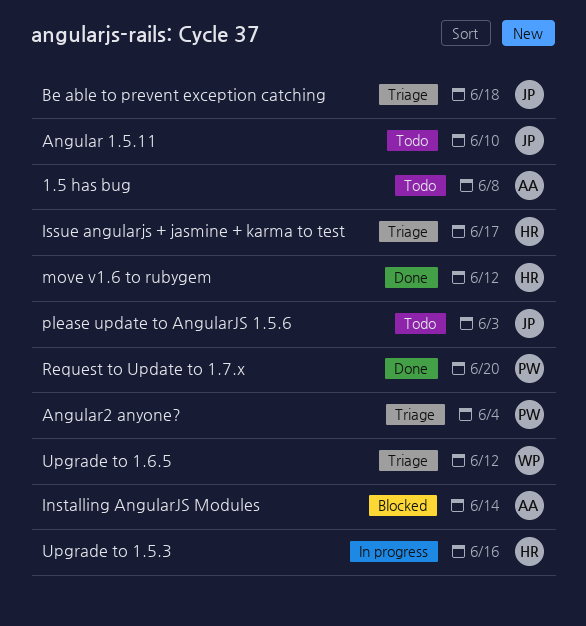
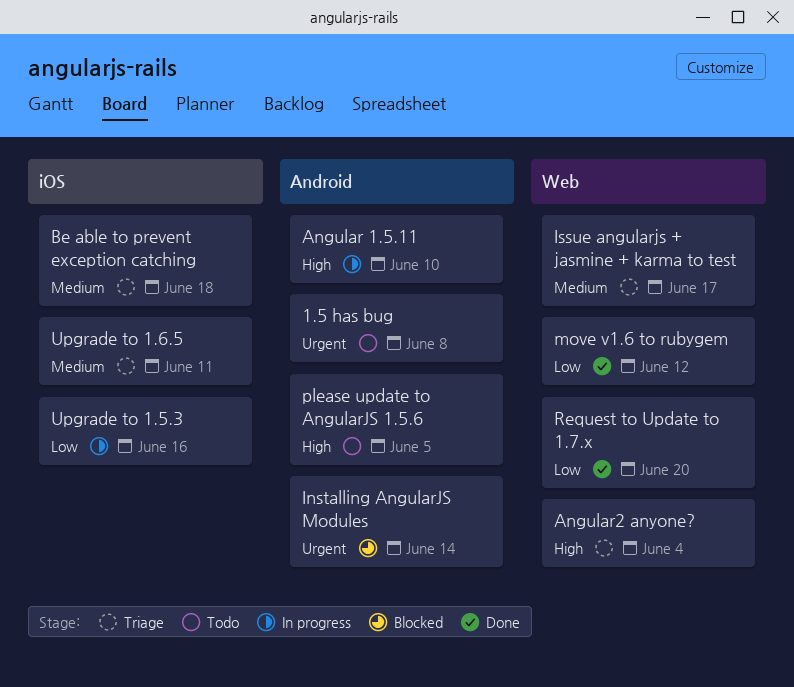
Angular 1.5.11, status: Todo -> In progress
please update to AngularJS 1.5.6, due: Jun 3 -> Jun 5
Upgrade to 1.6.5, due: Jun 12 -> Jun 11

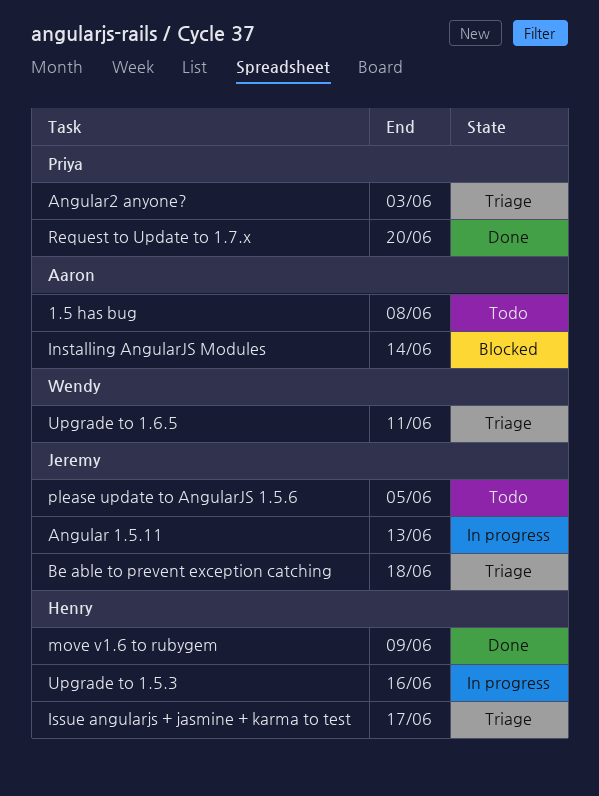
Angular 1.5.11, due: Jun 10 -> Jun 13
Angular2 anyone?, due: Jun 4 -> Jun 3
move v1.6 to rubygem, due: Jun 12 -> Jun 9

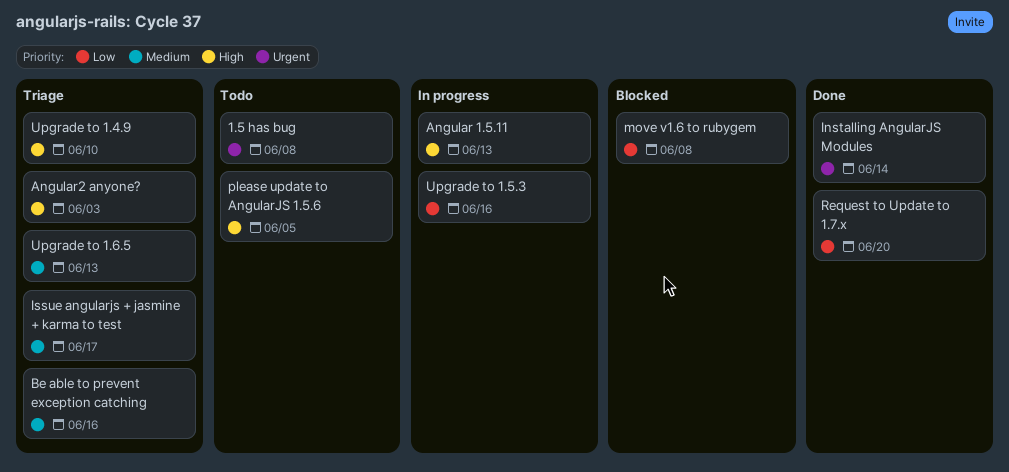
Be able to prevent exception catching, due: Jun 18 -> Jun 16
Installing AngularJS Modules, status: Blocked -> Done
move v1.6 to rubygem, status: Done -> Blocked
move v1.6 to rubygem, due: Jun 9 -> Jun 8
Upgrade to 1.4.9: none -> present
Upgrade to 1.6.5, due: Jun 11 -> Jun 13

